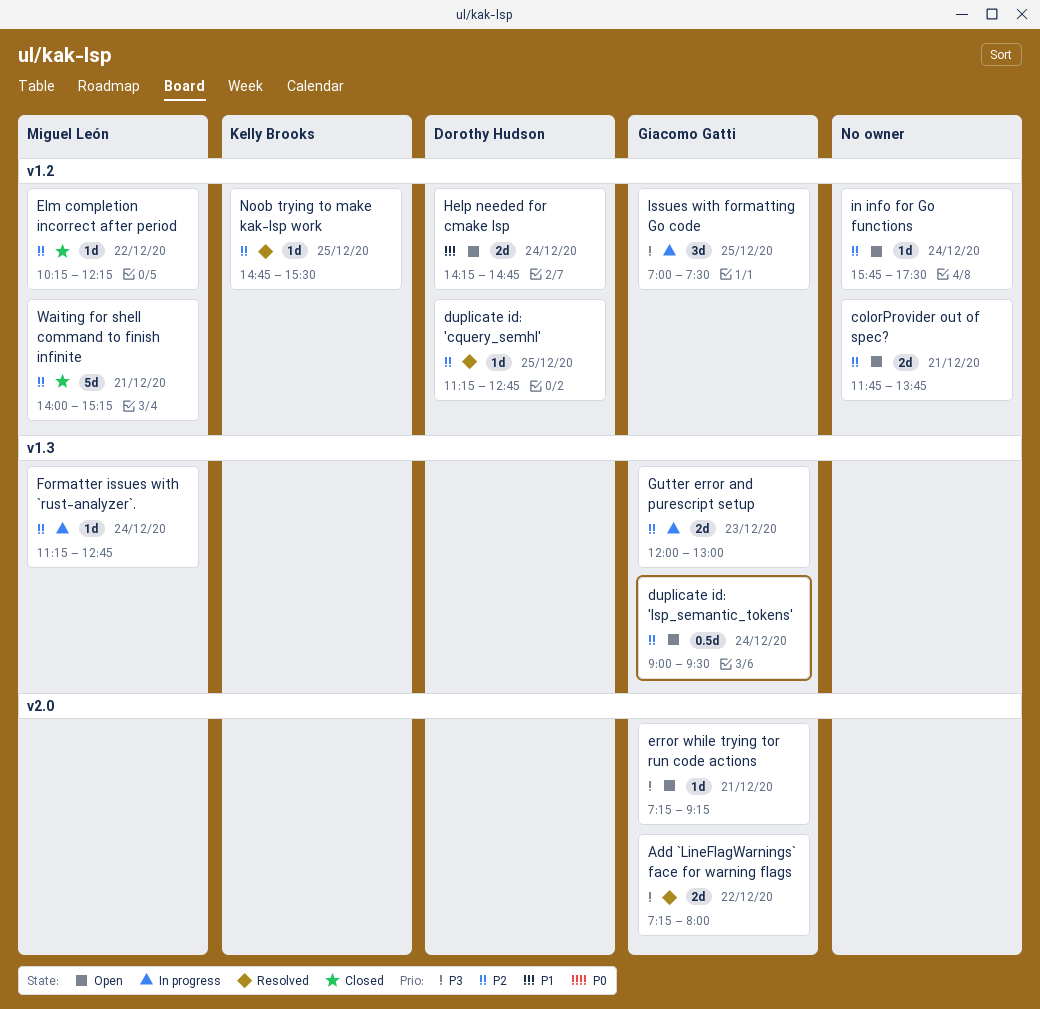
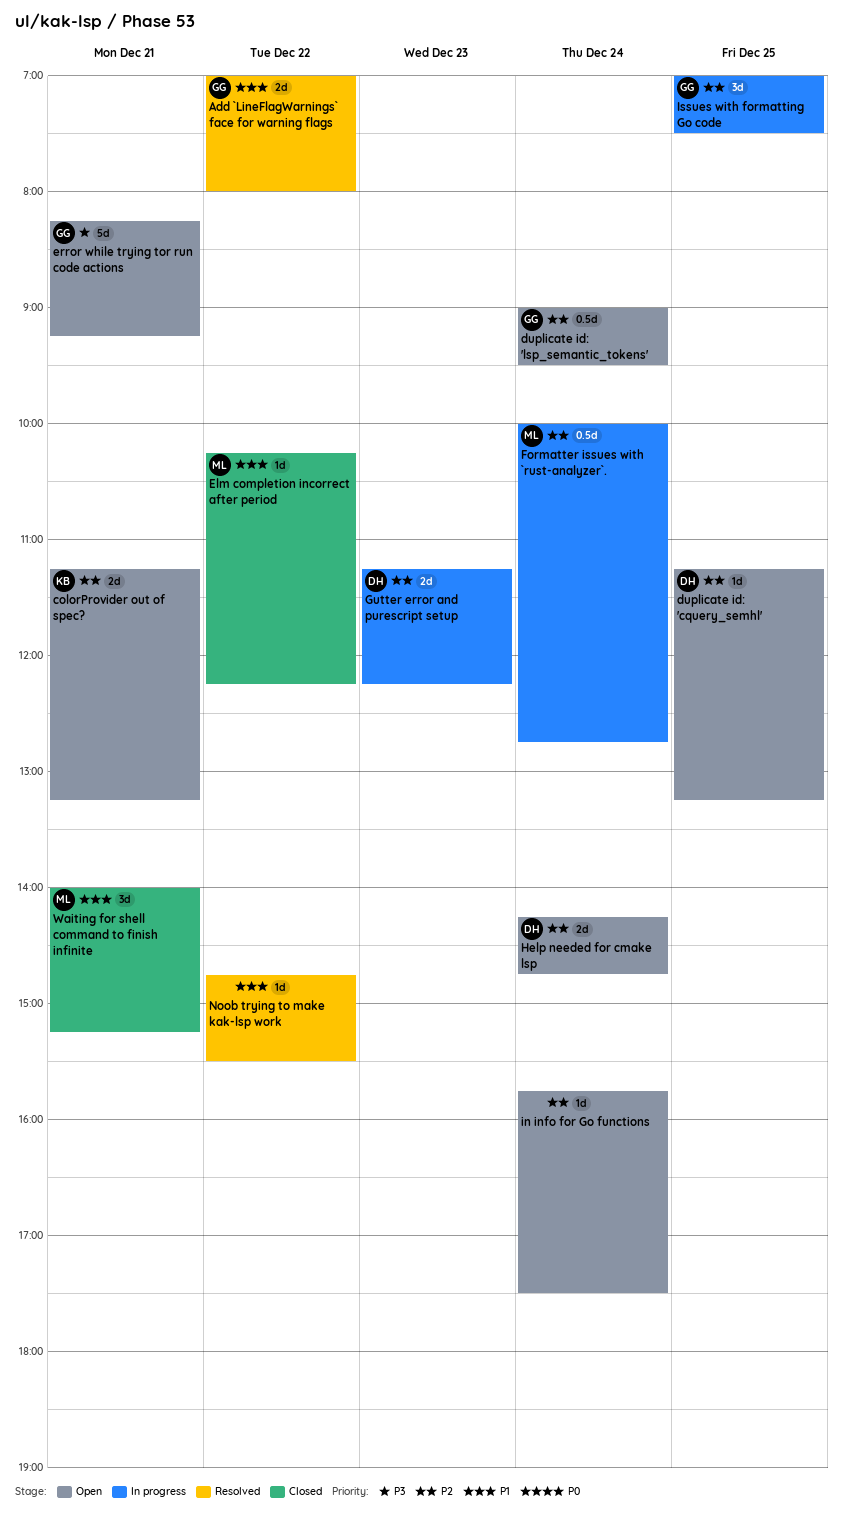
Add `LineFlagWarnings` face for warning flags, priority: P3 -> P1
Add `LineFlagWarnings` face for warning flags, begins: 07:15 -> 07:00
colorProvider out of spec?, owner: none -> Kelly Brooks
colorProvider out of spec?, begins: 11:45 -> 11:15
colorProvider out of spec?, ends: 13:45 -> 13:15
duplicate id: 'cquery_semhl', status: Resolved -> Open
duplicate id: 'cquery_semhl', ends: 12:45 -> 13:15
Elm completion incorrect after period, priority: P2 -> P1
error while trying tor run code actions, estimate: 1d -> 5d
error while trying tor run code actions, begins: 07:15 -> 08:15
Formatter issues with `rust-analyzer`., estimate: 1d -> 0.5d
Formatter issues with `rust-analyzer`., begins: 11:15 -> 10:00
Gutter error and purescript setup, owner: Giacomo Gatti -> Dorothy Hudson
Gutter error and purescript setup, begins: 12:00 -> 11:15
Gutter error and purescript setup, ends: 13:00 -> 12:15
Help needed for cmake lsp, priority: P1 -> P2
Issues with formatting Go code, priority: P3 -> P2
Noob trying to make kak-lsp work, owner: Kelly Brooks -> none
Noob trying to make kak-lsp work, priority: P2 -> P1
Noob trying to make kak-lsp work, day: Dec 25 -> Dec 22
Waiting for shell command to finish infinite, priority: P2 -> P1
Waiting for shell command to finish infinite, estimate: 5d -> 3d

